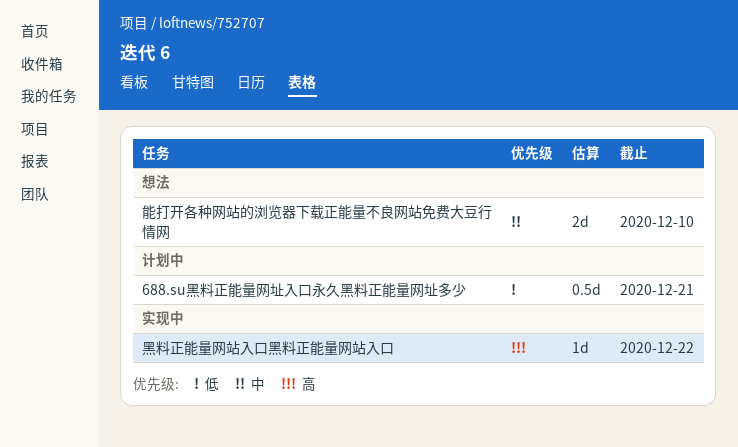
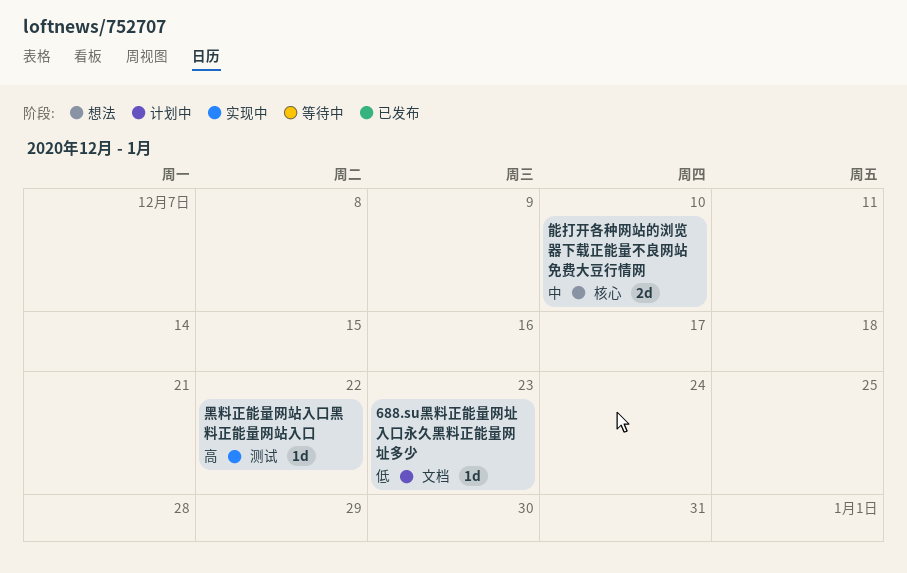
688.su黑料正能量网址入口永久黑料正能量网址多少, estimate: 0.5d -> 1d
688.su黑料正能量网址入口永久黑料正能量网址多少, due: Dec 21 -> Dec 23

